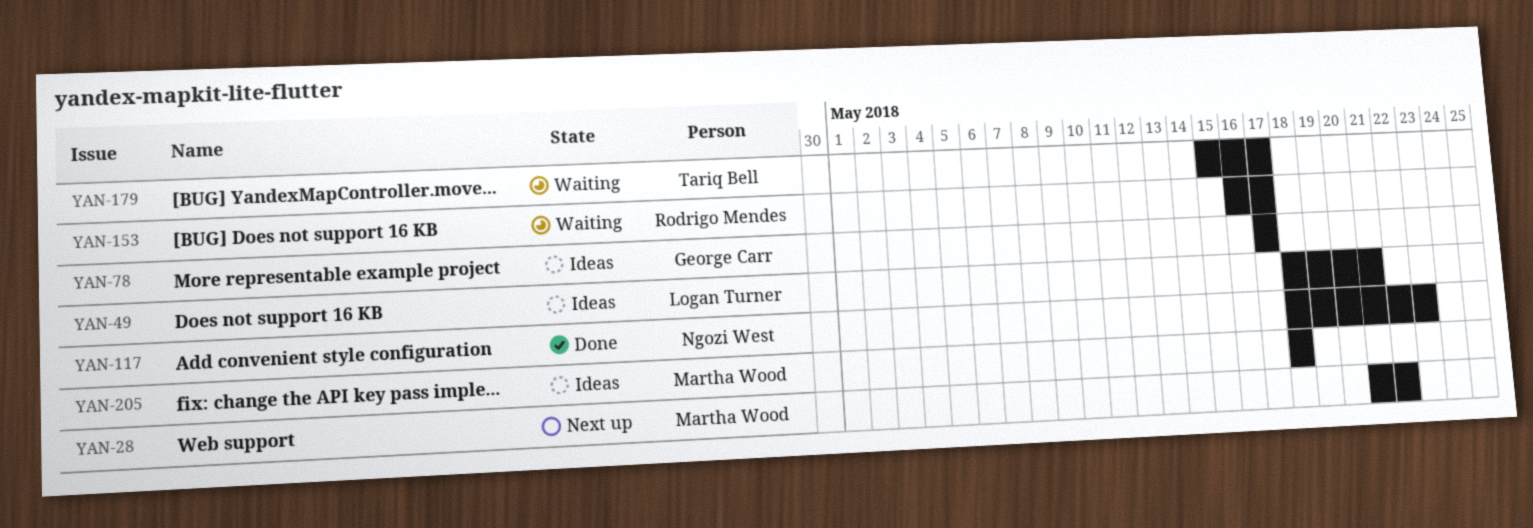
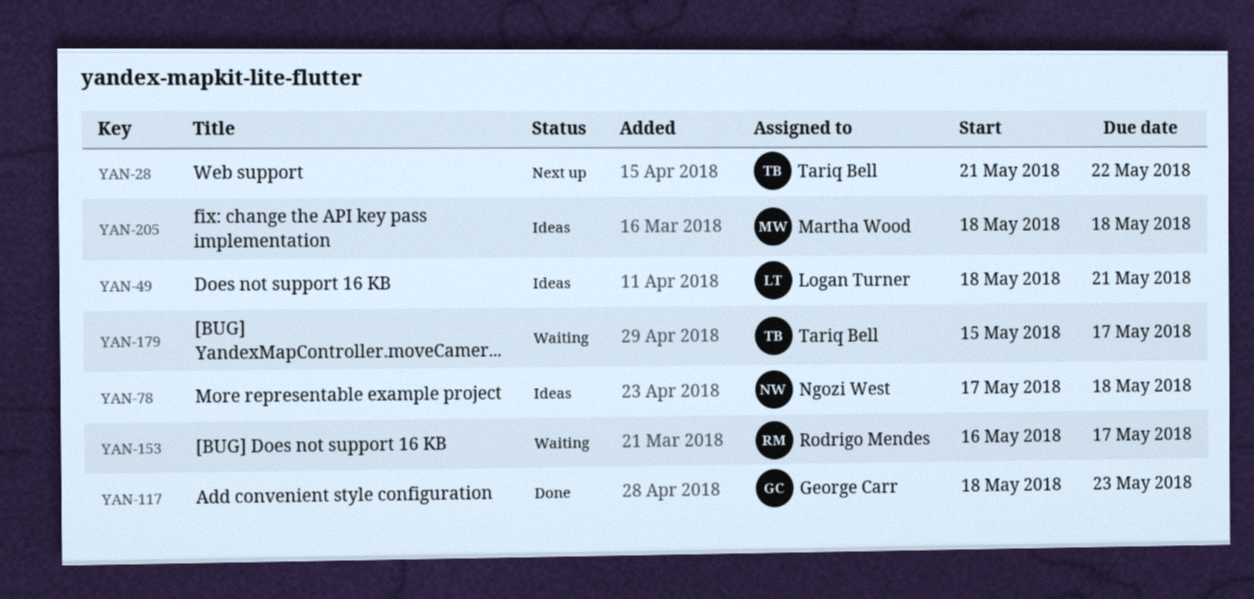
YAN-28, owner: Martha Wood -> Tariq Bell
YAN-78, owner: George Carr -> Ngozi West
YAN-78, due: May 17 -> May 18
YAN-117, owner: Ngozi West -> George Carr

